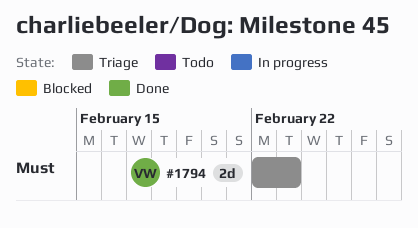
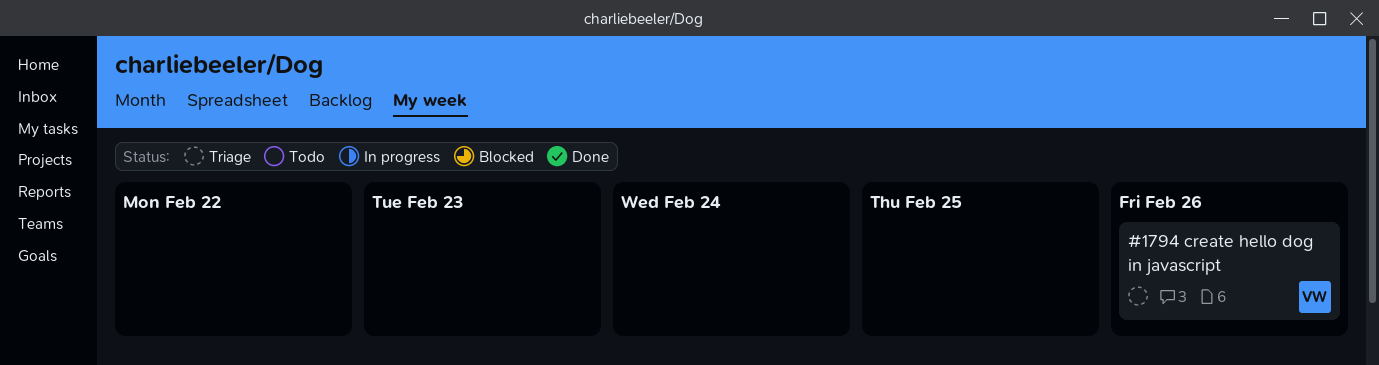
#1794, due: Feb 23 -> Feb 26

